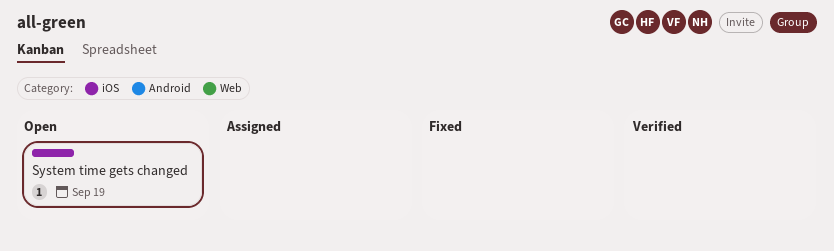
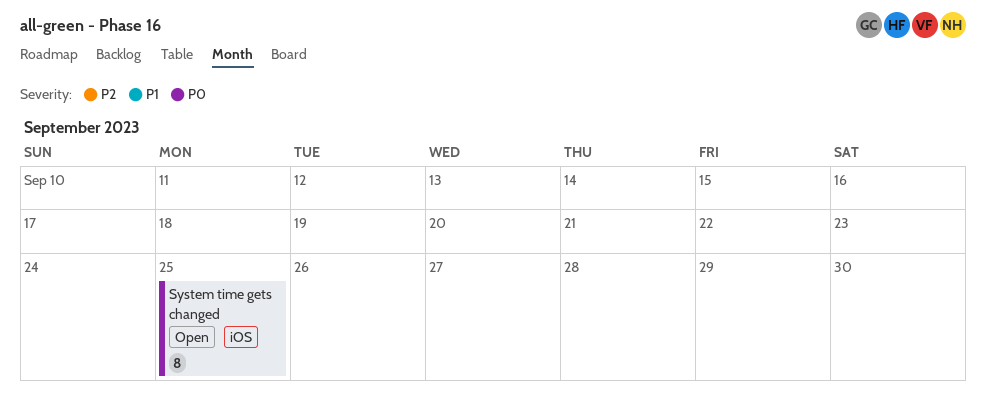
System time gets changed, estimate: 1 -> 8
System time gets changed, due: Sep 19 -> Sep 25

